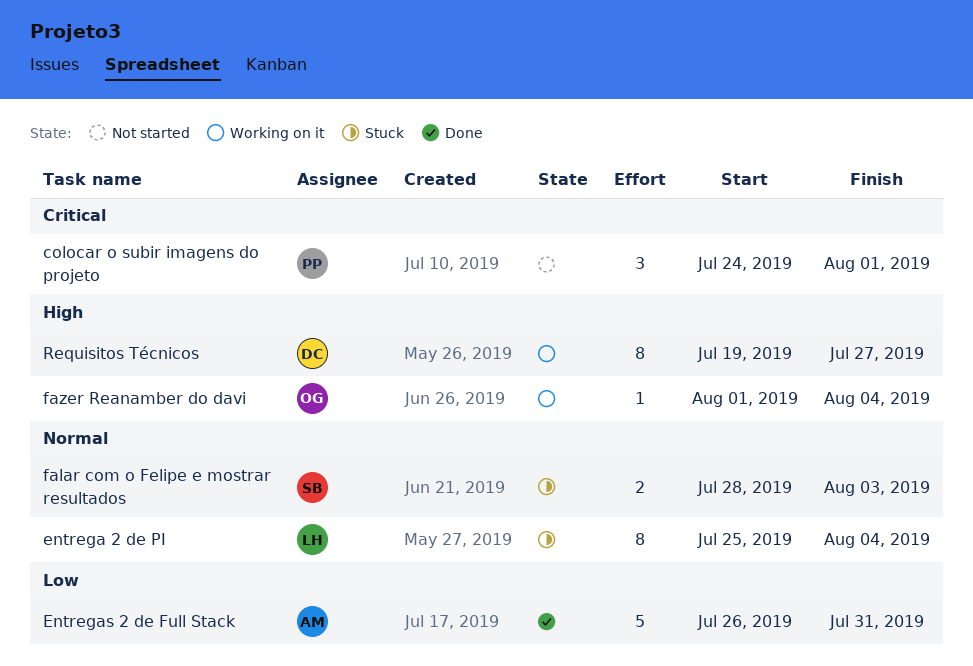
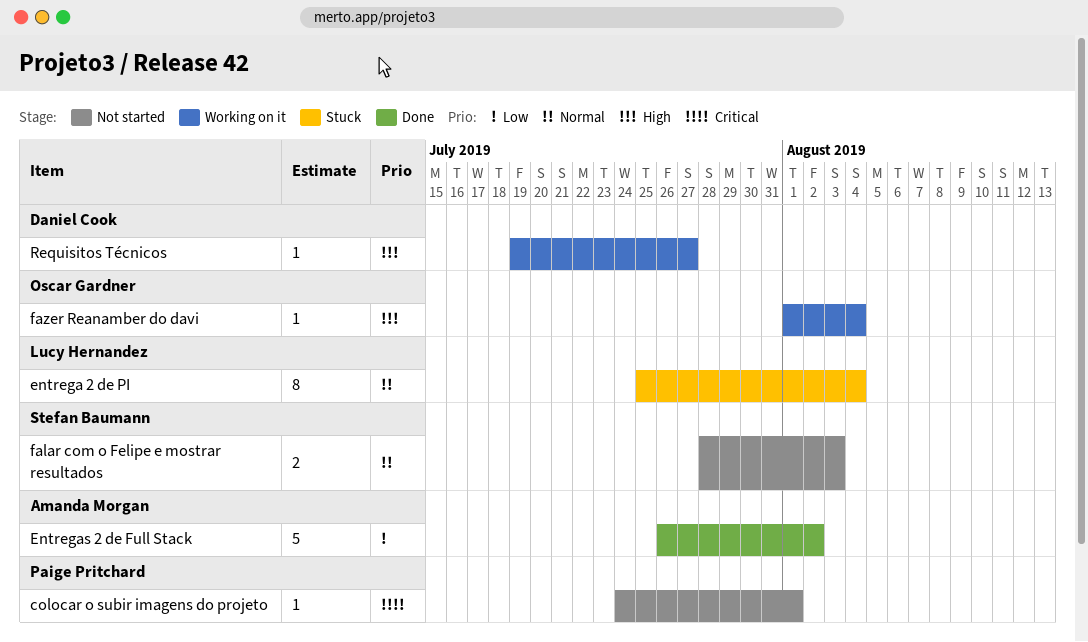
colocar o subir imagens do projeto, estimate: 3 -> 1
Entregas 2 de Full Stack, due: Jul 31 -> Aug 2
falar com o Felipe e mostrar resultados, status: Stuck -> Not started
Requisitos Técnicos, estimate: 8 -> 1

